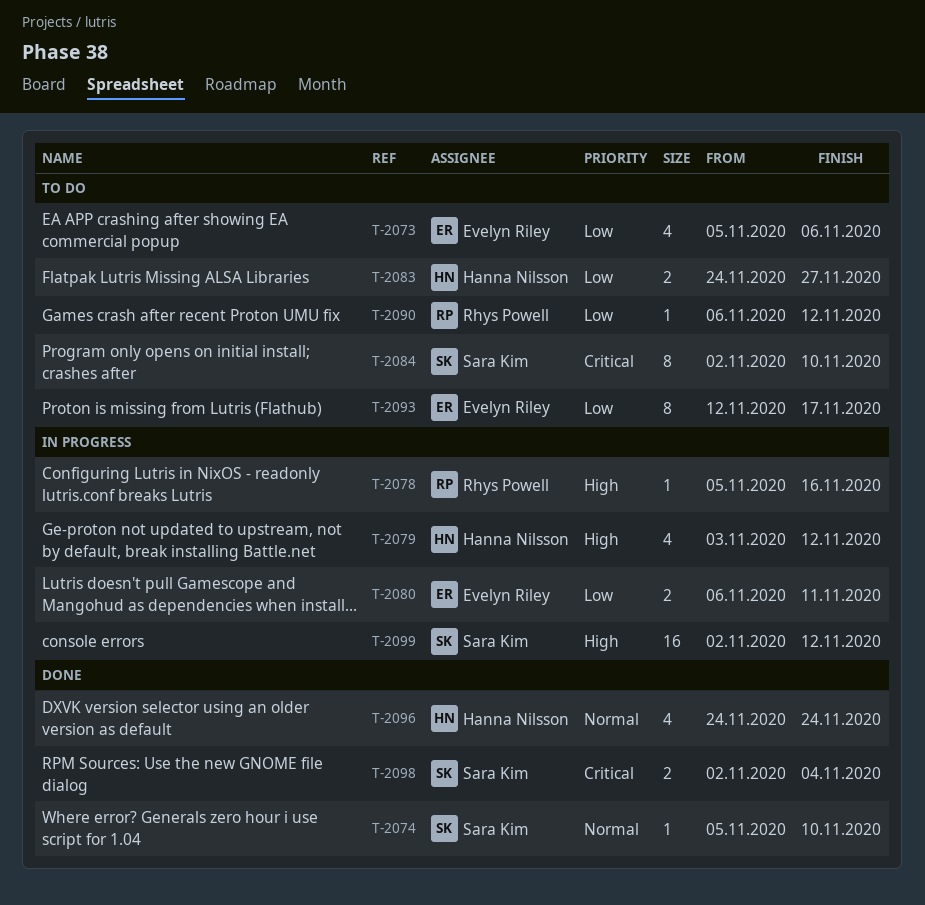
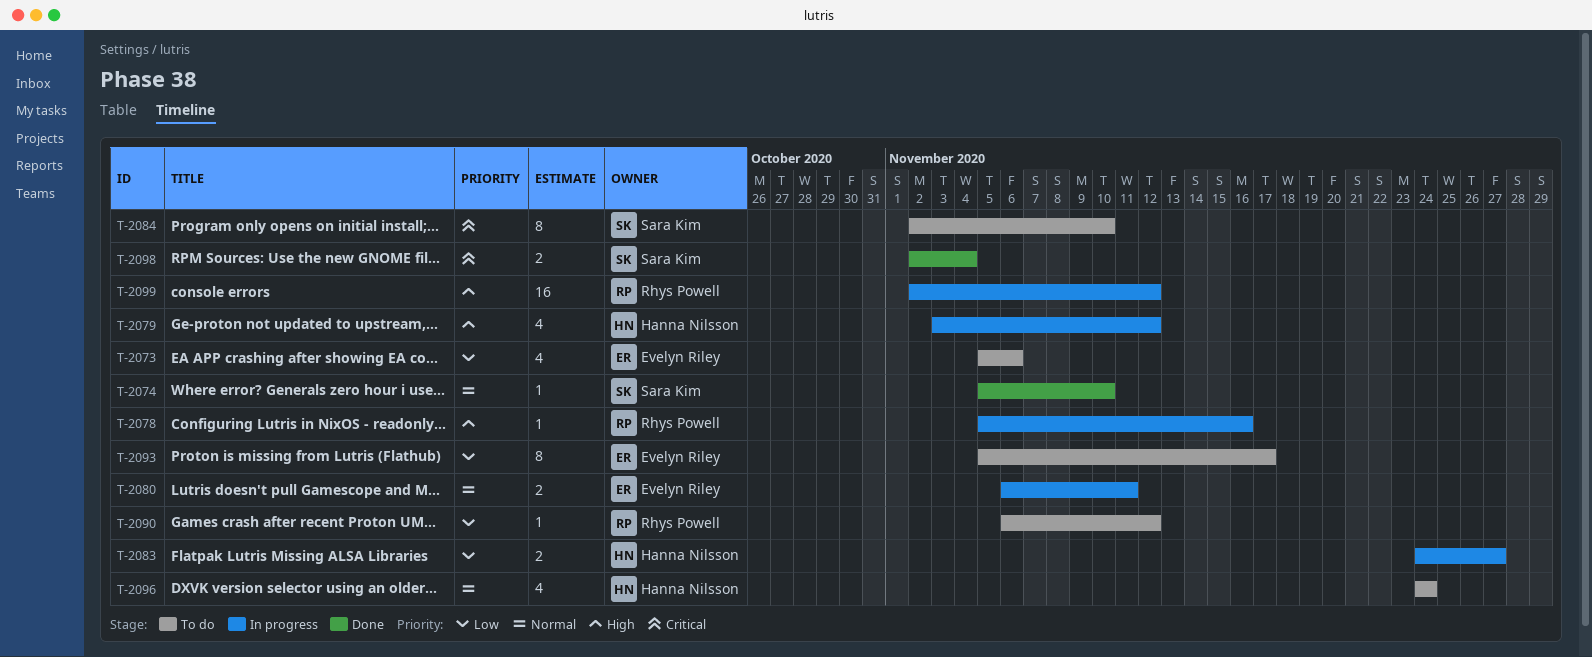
T-2080, priority: Low -> Normal
T-2083, status: To do -> In progress
T-2093, start: Nov 12 -> Nov 5
T-2096, status: Done -> To do
T-2099, owner: Sara Kim -> Rhys Powell

